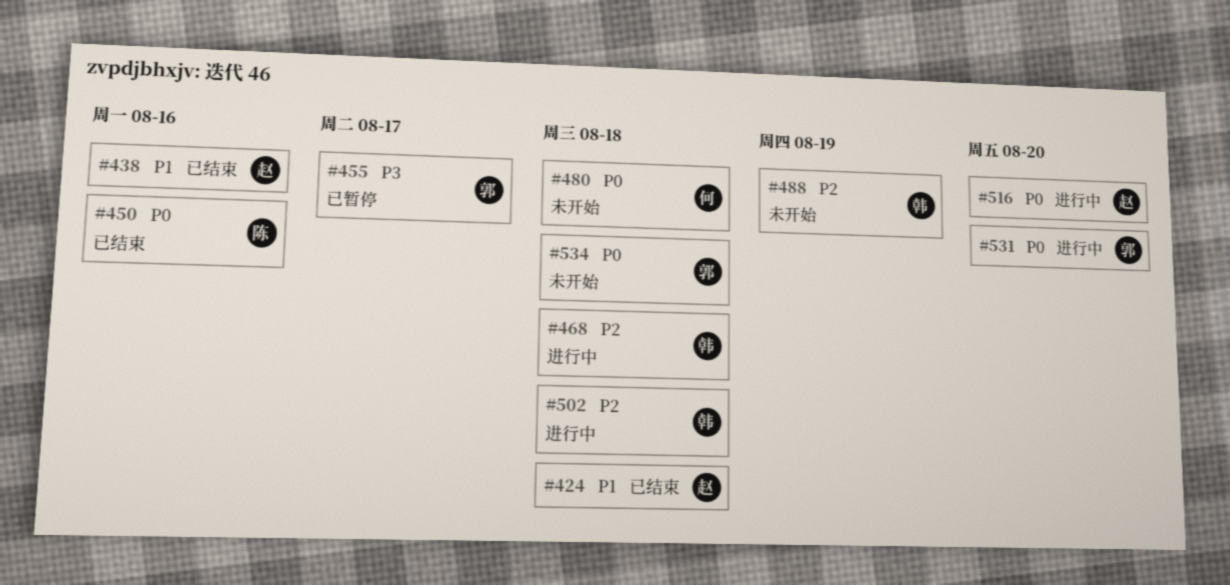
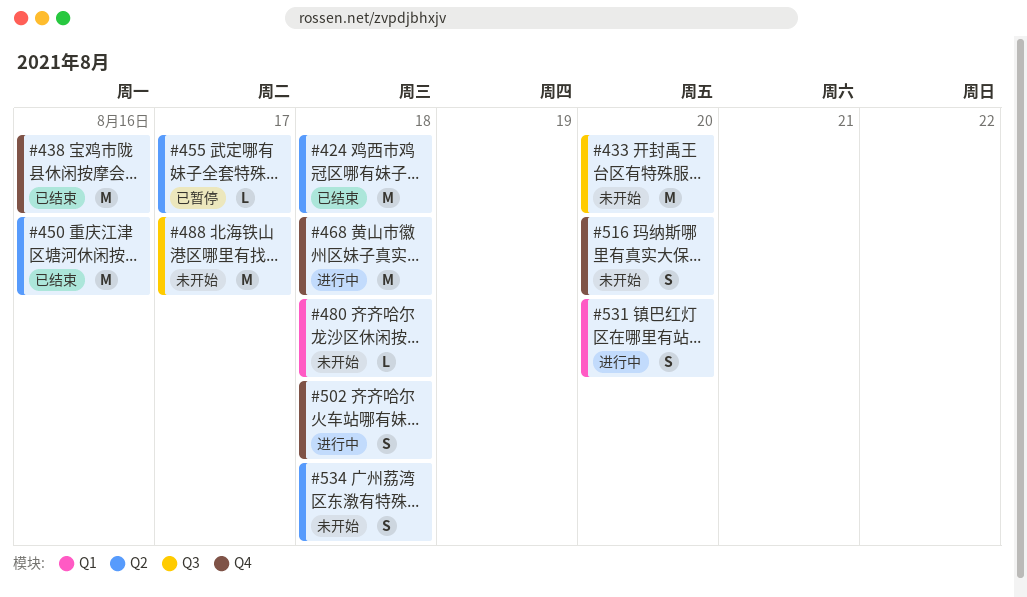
#433: none -> present
#488, due: Aug 19 -> Aug 17
#516, status: 进行中 -> 未开始

